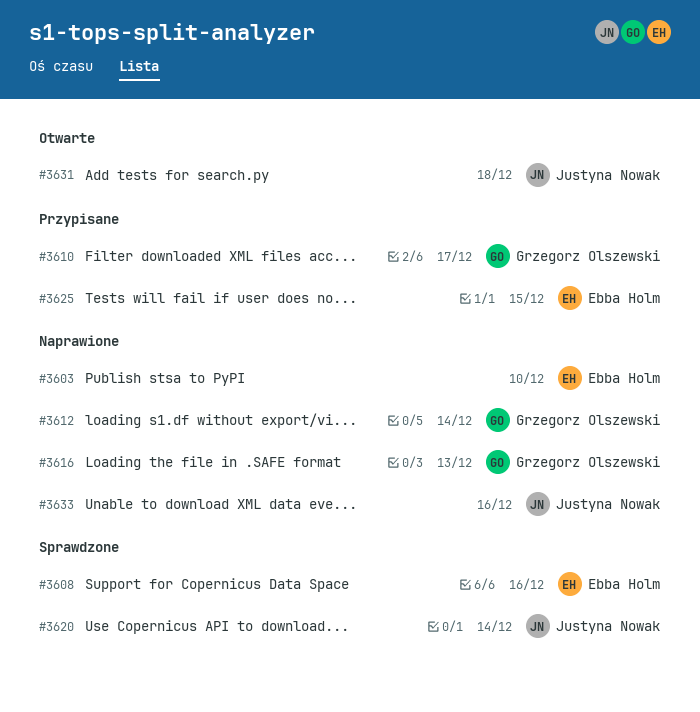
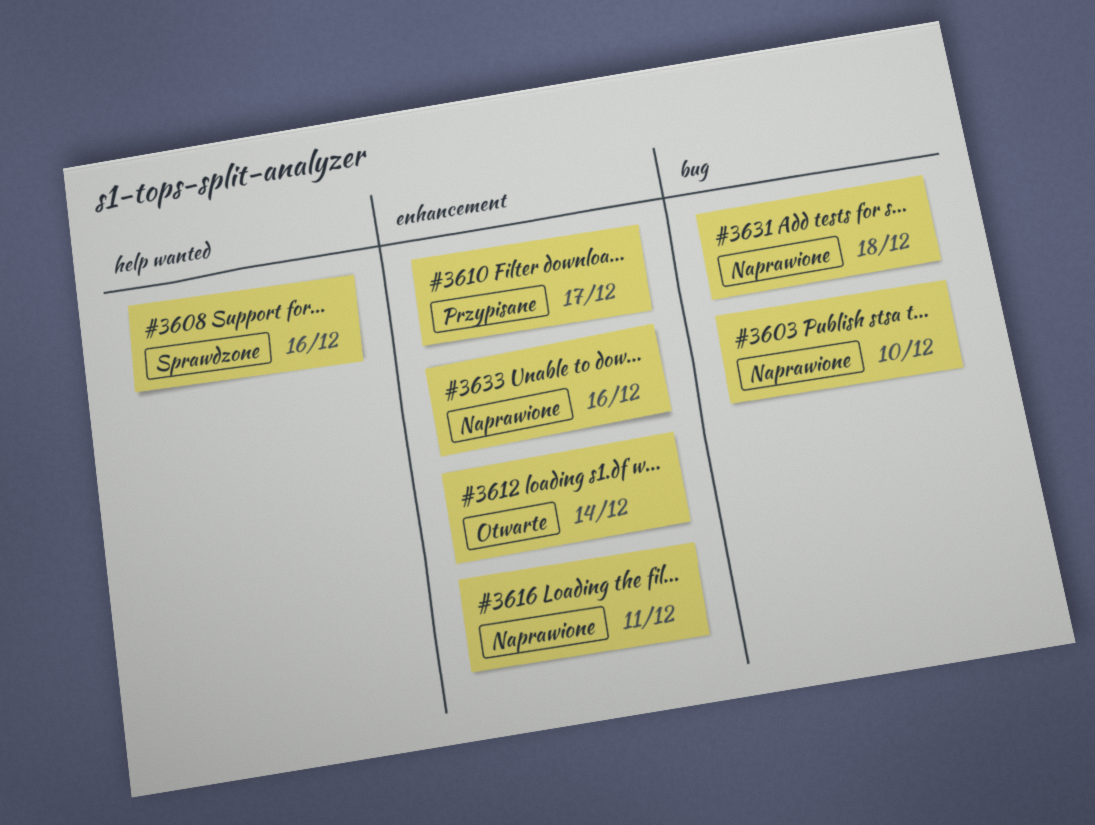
#3612, status: Naprawione -> Otwarte
#3616, due: Dec 13 -> Dec 11
#3620: present -> none
#3625: present -> none
#3631, status: Otwarte -> Naprawione

